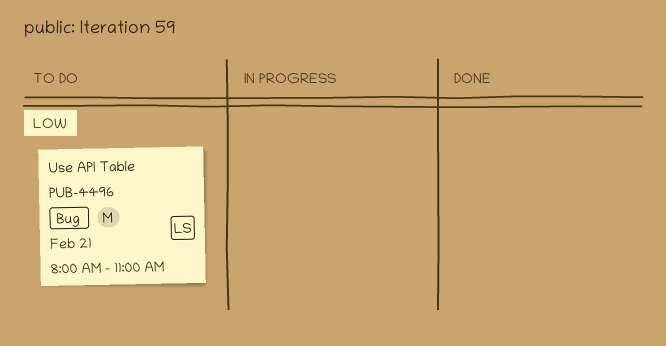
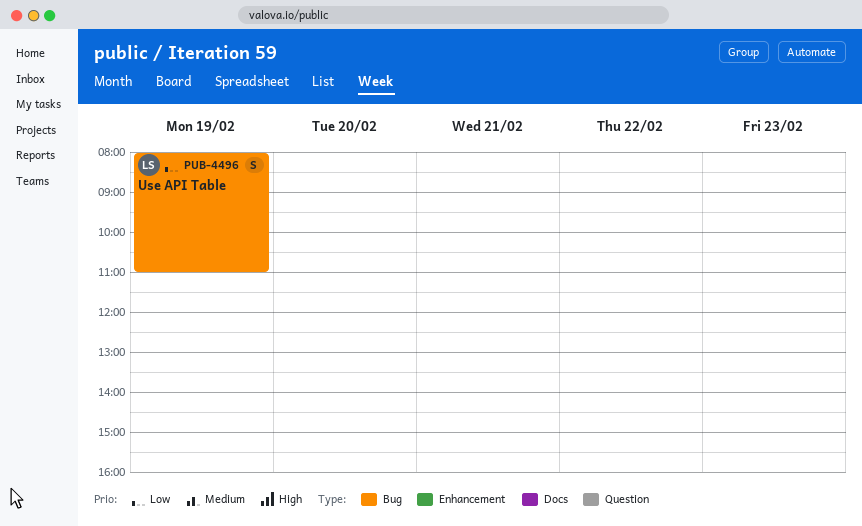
PUB-4496, estimate: M -> S
PUB-4496, day: Feb 21 -> Feb 19

